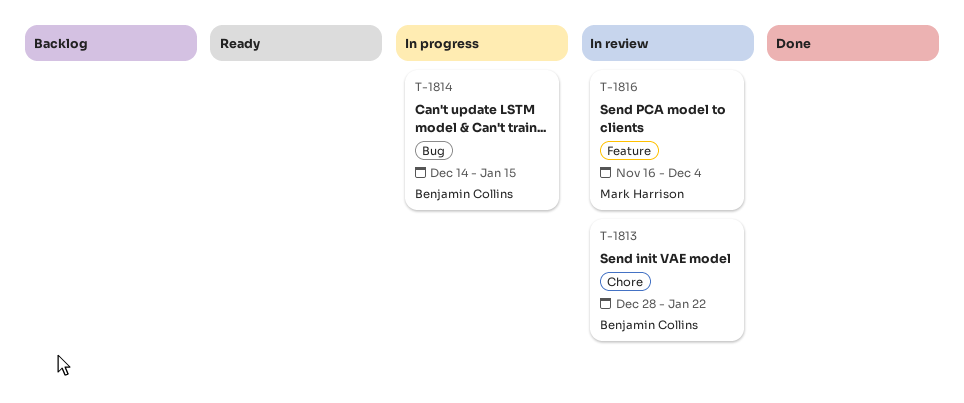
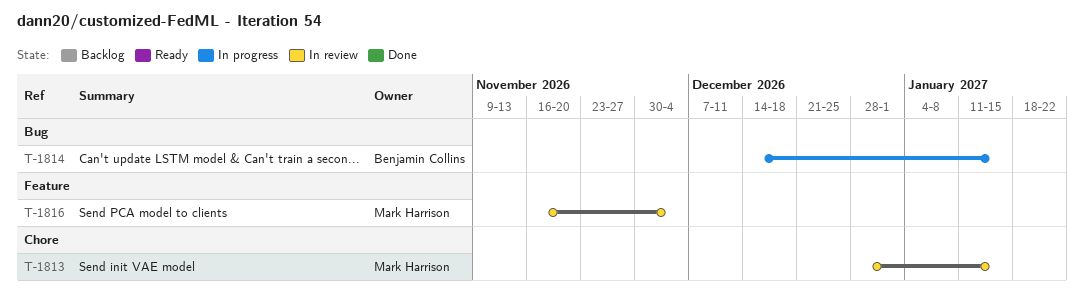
T-1813, owner: Benjamin Collins -> Mark Harrison
T-1813, due: Jan 22 -> Jan 15

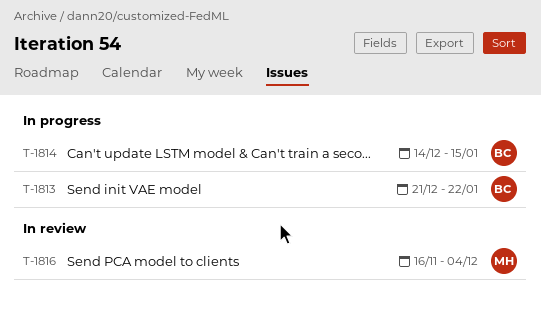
T-1813, status: In review -> In progress
T-1813, owner: Mark Harrison -> Benjamin Collins
T-1813, start: Dec 28 -> Dec 21
T-1813, due: Jan 15 -> Jan 22

